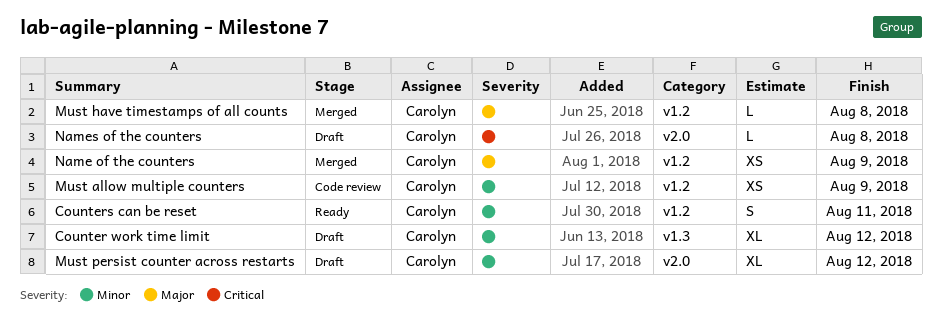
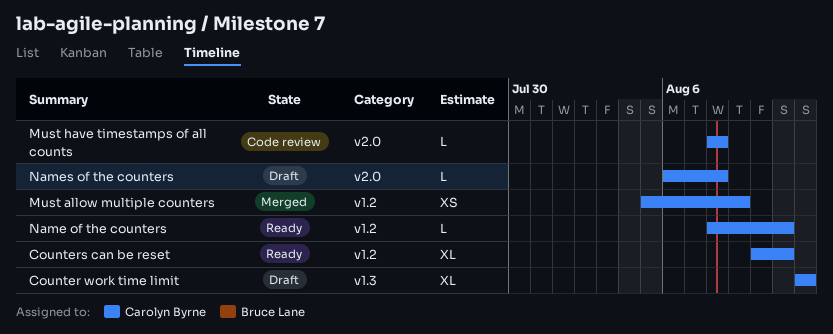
Counters can be reset, estimate: S -> XL
Must allow multiple counters, status: Code review -> Merged
Must have timestamps of all counts, status: Merged -> Code review
Must have timestamps of all counts, label: v1.2 -> v2.0
Must persist counter across restarts: present -> none
Name of the counters, status: Merged -> Ready
Name of the counters, estimate: XS -> L
Name of the counters, due: Aug 9 -> Aug 11

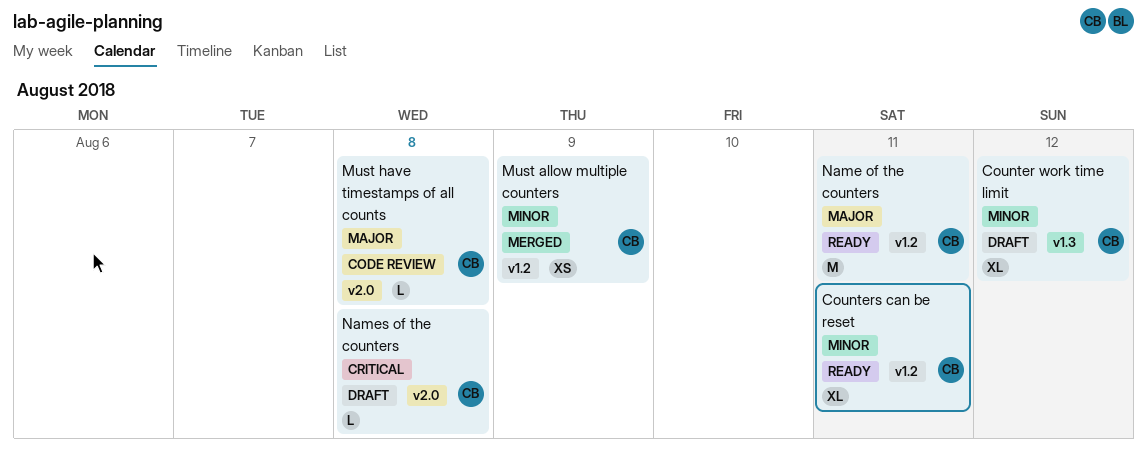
Name of the counters, estimate: L -> M

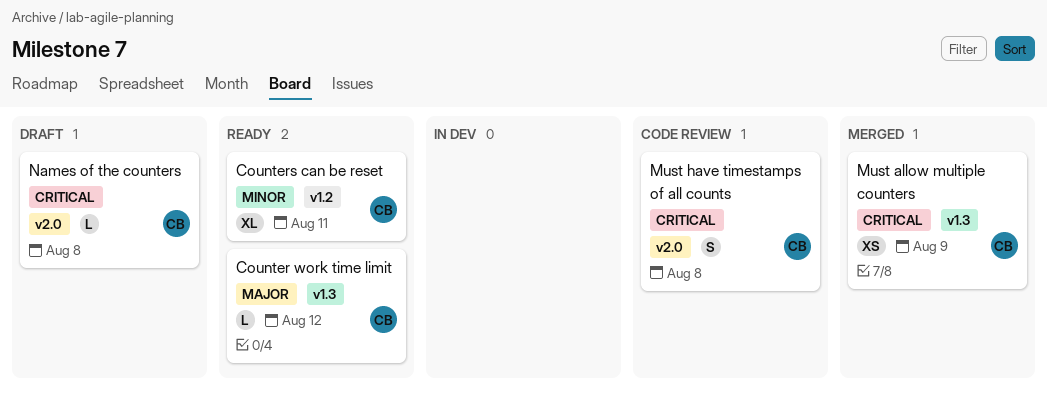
Counter work time limit, status: Draft -> Ready
Counter work time limit, priority: Minor -> Major
Counter work time limit, estimate: XL -> L
Must allow multiple counters, priority: Minor -> Critical
Must allow multiple counters, label: v1.2 -> v1.3
Must have timestamps of all counts, priority: Major -> Critical
Must have timestamps of all counts, estimate: L -> S
Name of the counters: present -> none

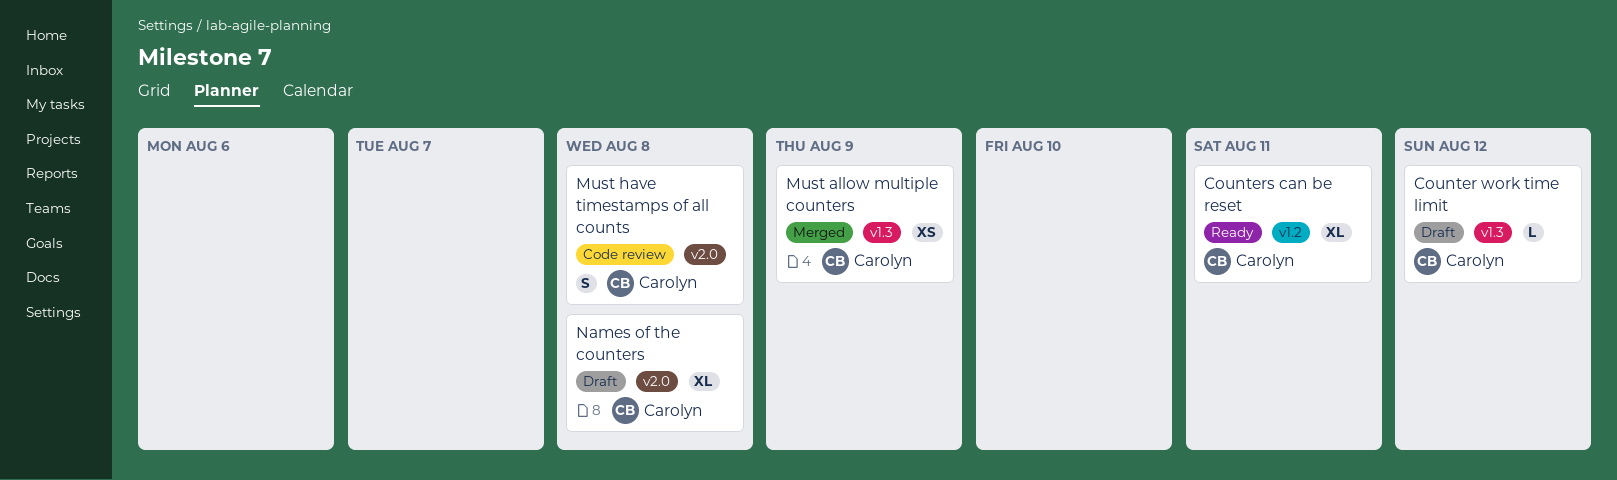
Counter work time limit, status: Ready -> Draft
Names of the counters, estimate: L -> XL

